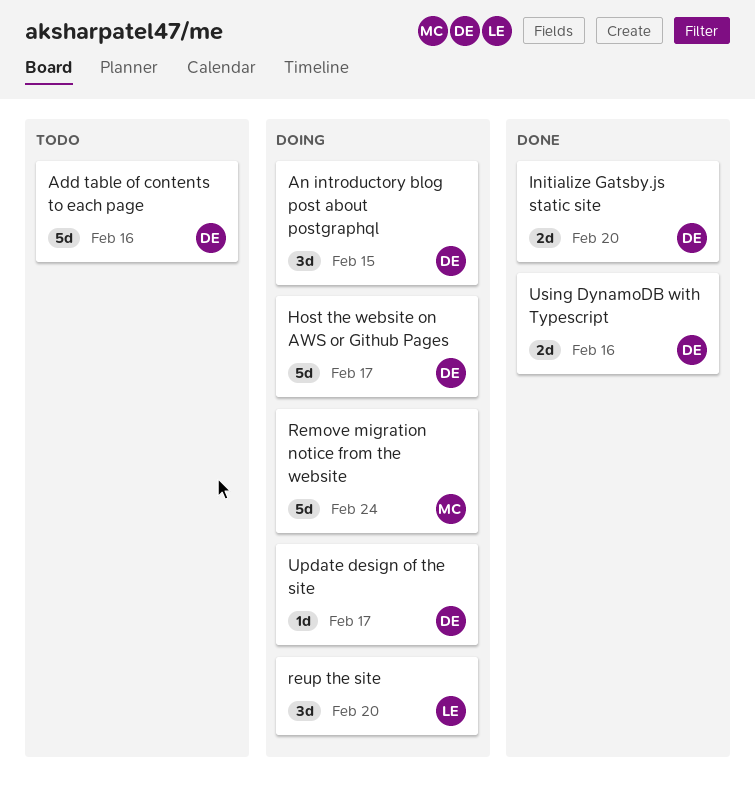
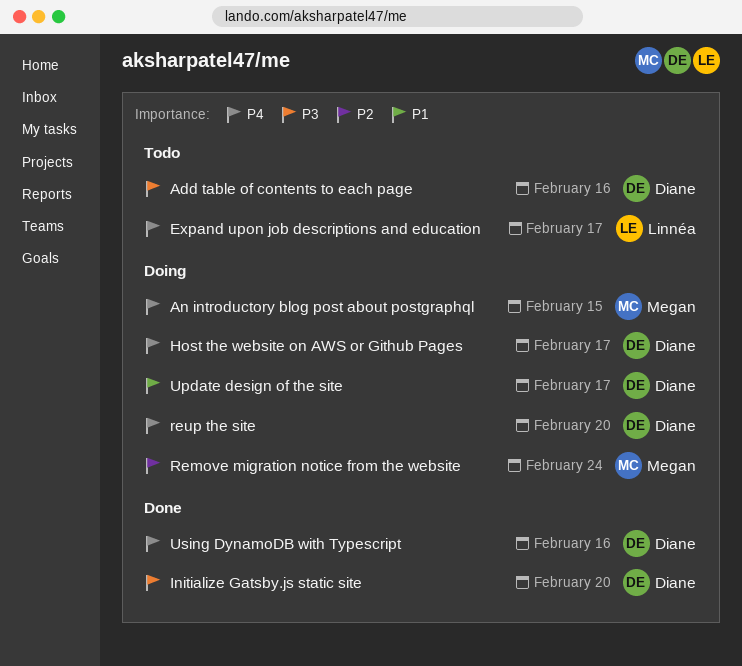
An introductory blog post about postgraphql, owner: Diane -> Megan
Expand upon job descriptions and education: none -> present
reup the site, owner: Linnéa -> Diane

